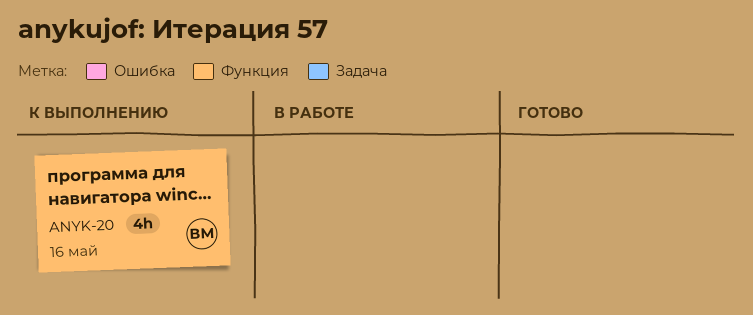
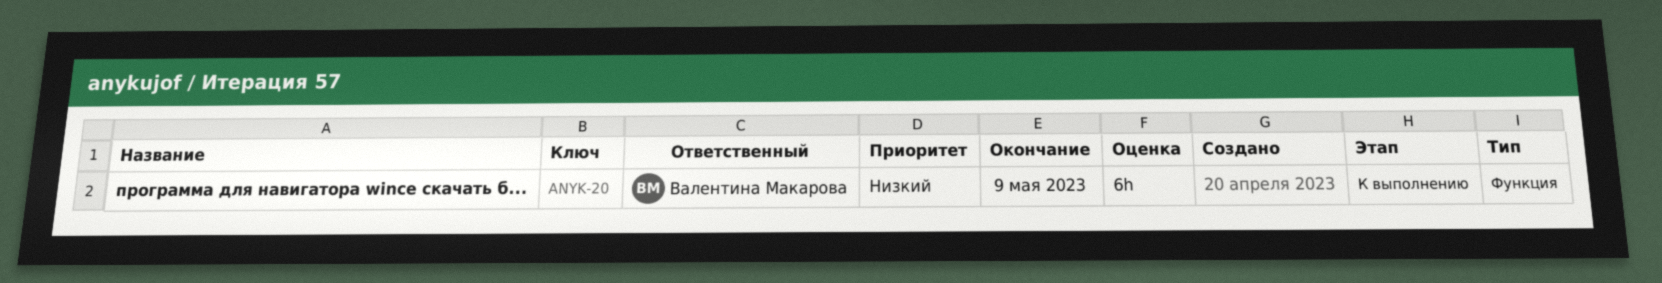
ANYK-20, estimate: 4h -> 6h
ANYK-20, due: May 16 -> May 9

